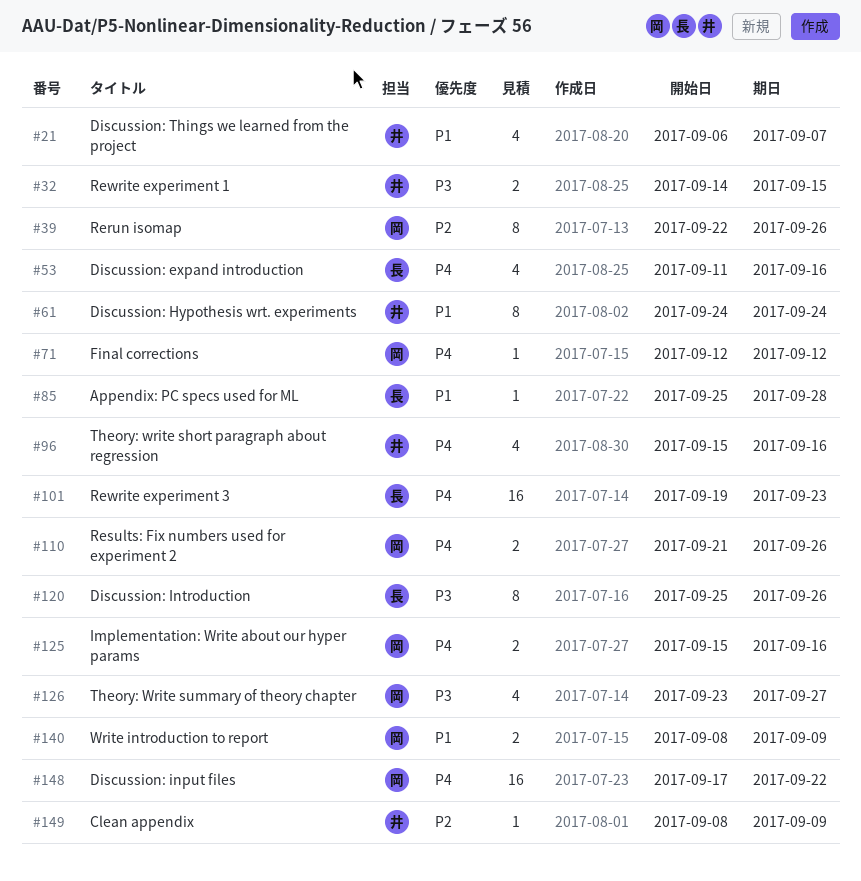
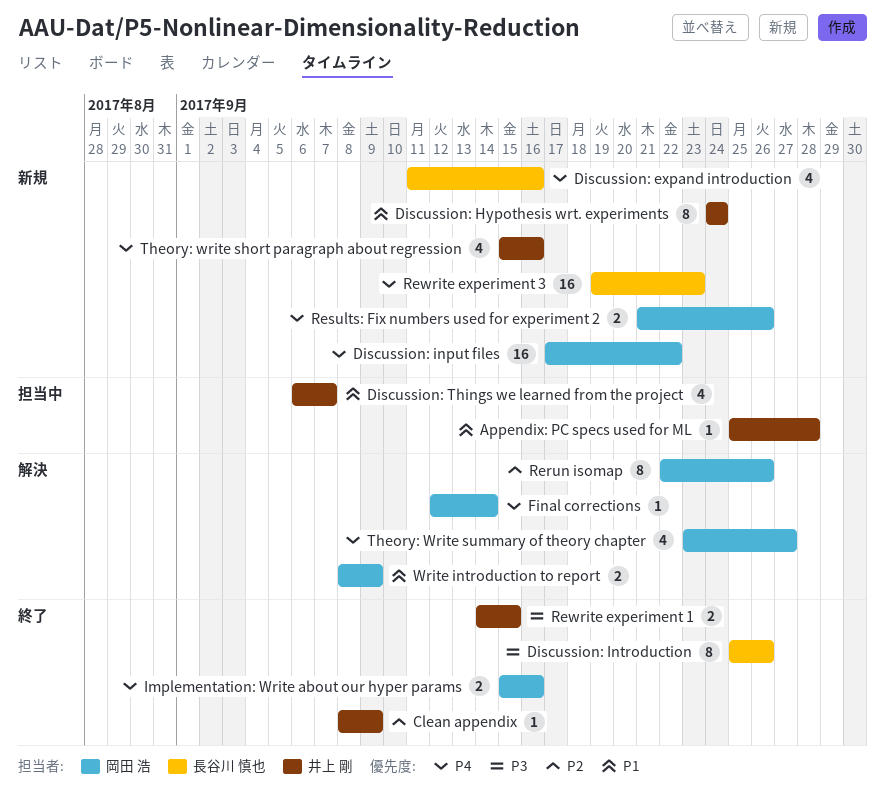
Appendix: PC specs used for ML, owner: 長谷川 慎也 -> 井上 剛
Final corrections, due: Sep 12 -> Sep 14
Theory: Write summary of theory chapter, priority: P3 -> P4

